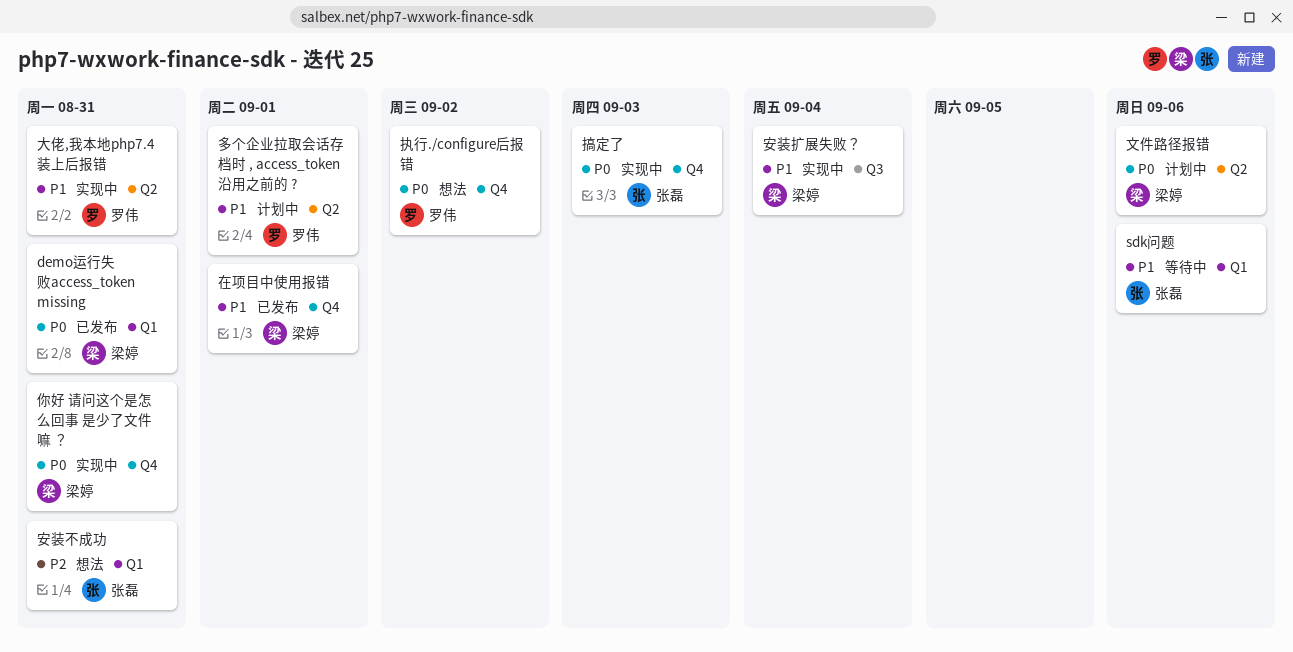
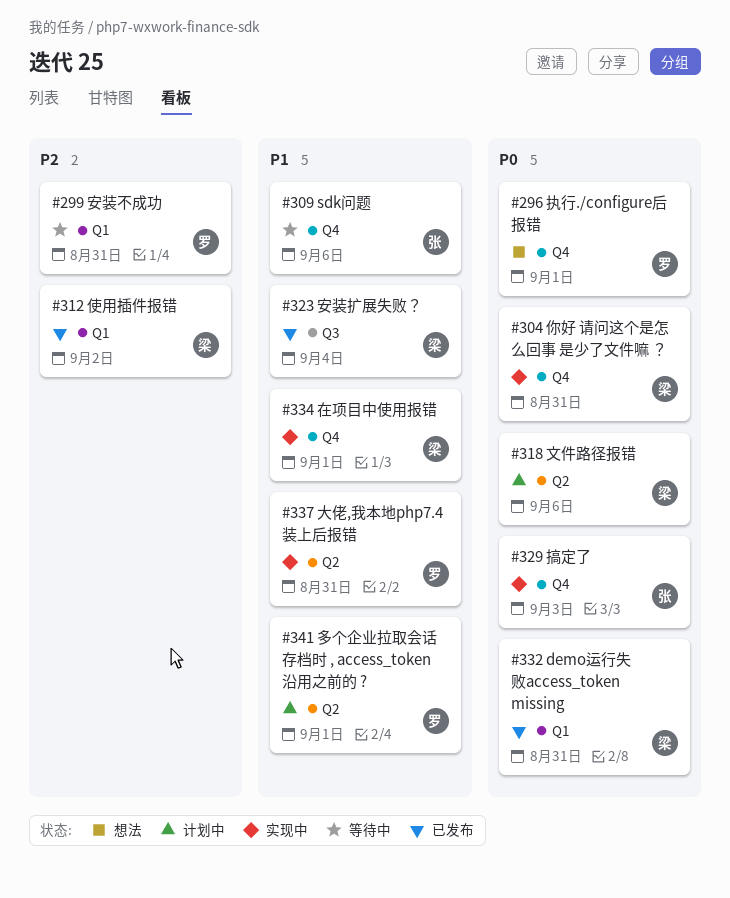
sdk问题, label: Q1 -> Q4
使用插件报错: none -> present
在项目中使用报错, status: 已发布 -> 实现中
安装不成功, status: 想法 -> 等待中
安装不成功, owner: 张磊 -> 罗伟
安装扩展失败？, status: 实现中 -> 已发布
执行./configure后报错, due: Sep 2 -> Sep 1

